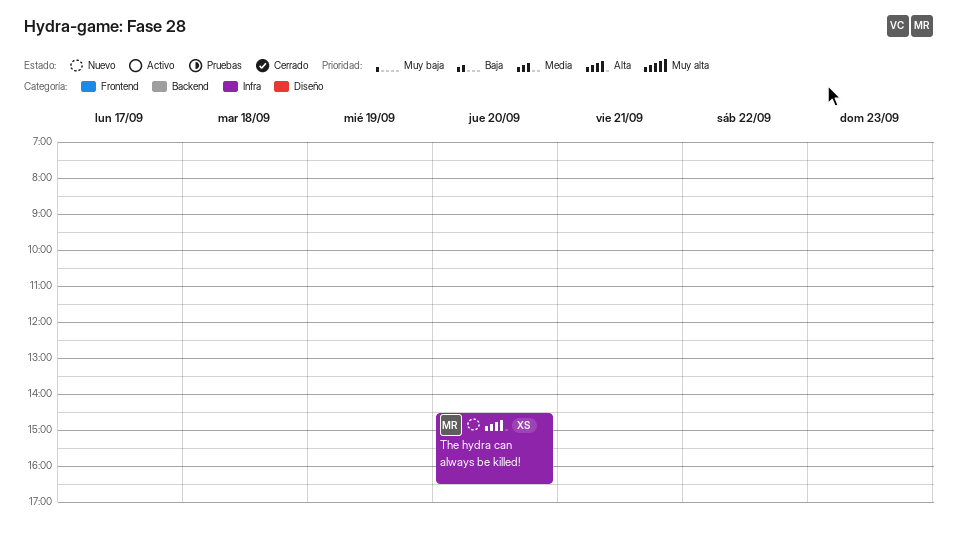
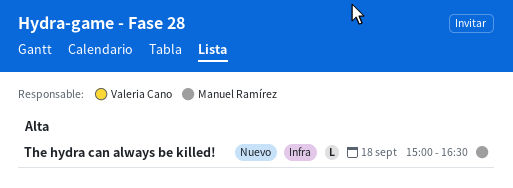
The hydra can always be killed!, estimate: XS -> L
The hydra can always be killed!, day: Sep 20 -> Sep 18
The hydra can always be killed!, begins: 14:30 -> 15:00

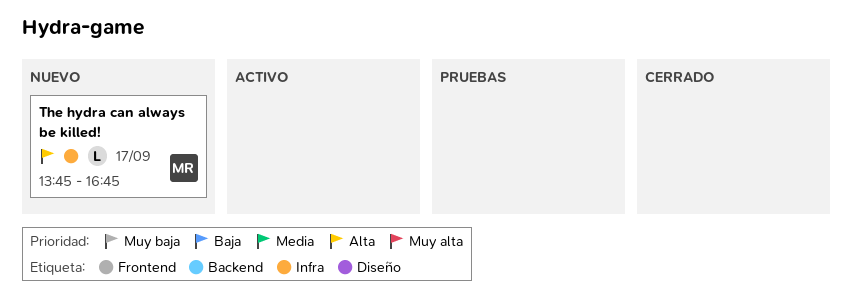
The hydra can always be killed!, day: Sep 18 -> Sep 17
The hydra can always be killed!, begins: 15:00 -> 13:45
The hydra can always be killed!, ends: 16:30 -> 16:45

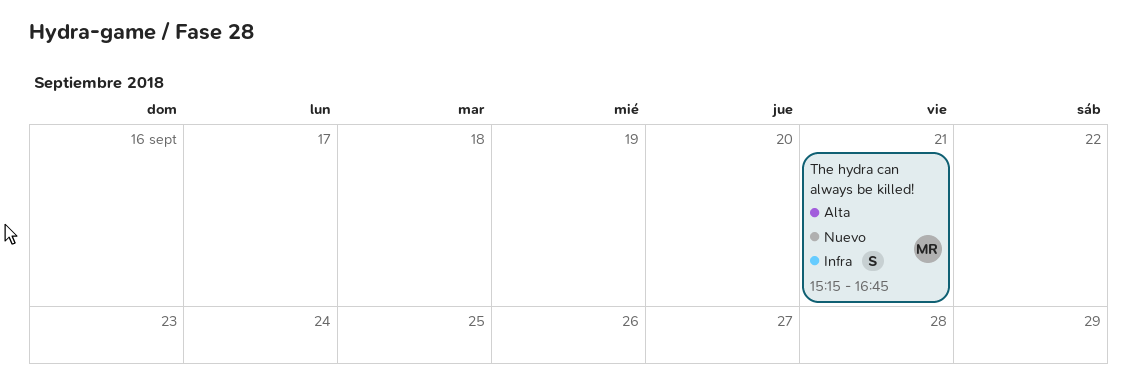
The hydra can always be killed!, estimate: L -> S
The hydra can always be killed!, day: Sep 17 -> Sep 21
The hydra can always be killed!, begins: 13:45 -> 15:15

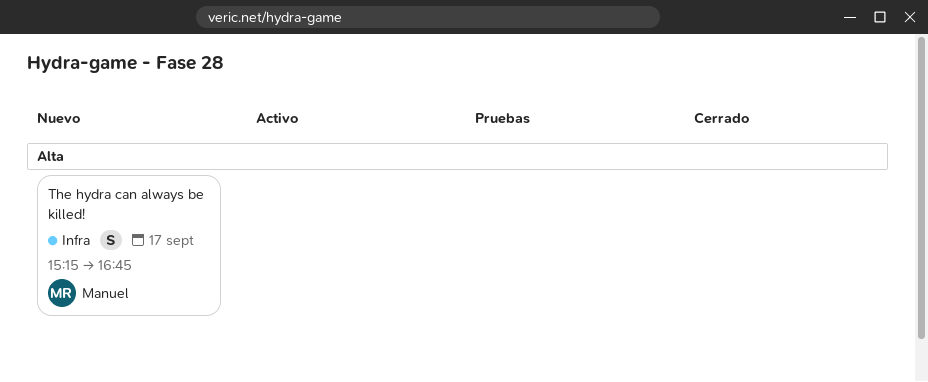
The hydra can always be killed!, day: Sep 21 -> Sep 17

